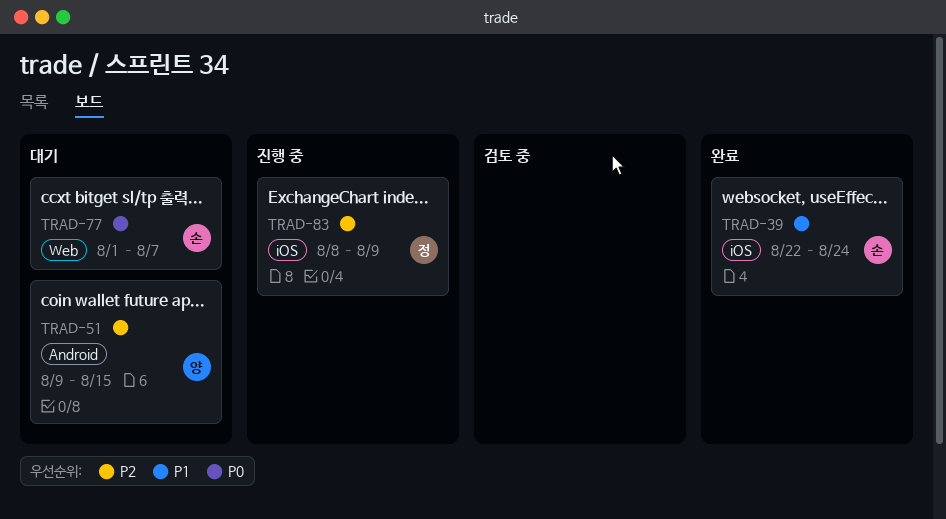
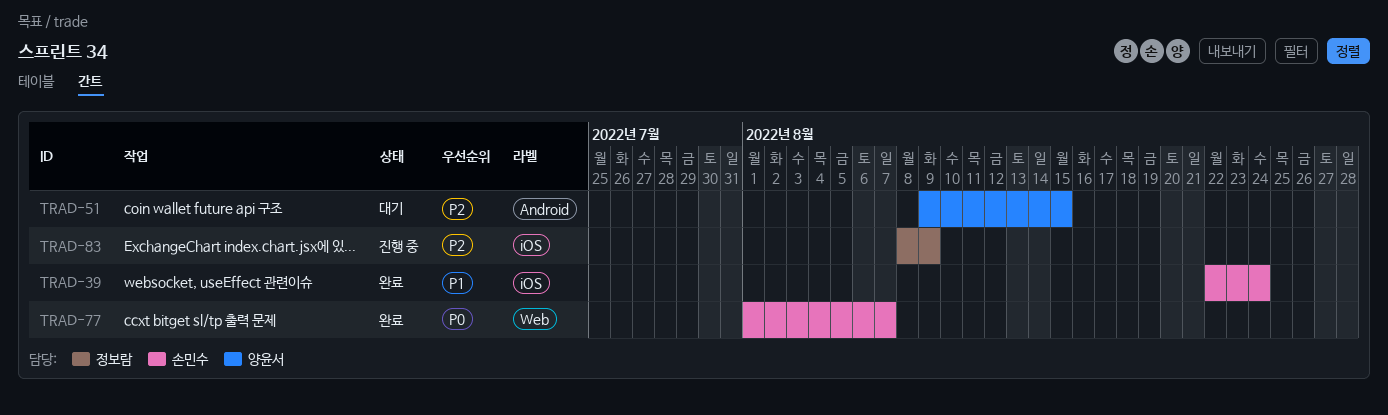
TRAD-77, status: 대기 -> 완료

